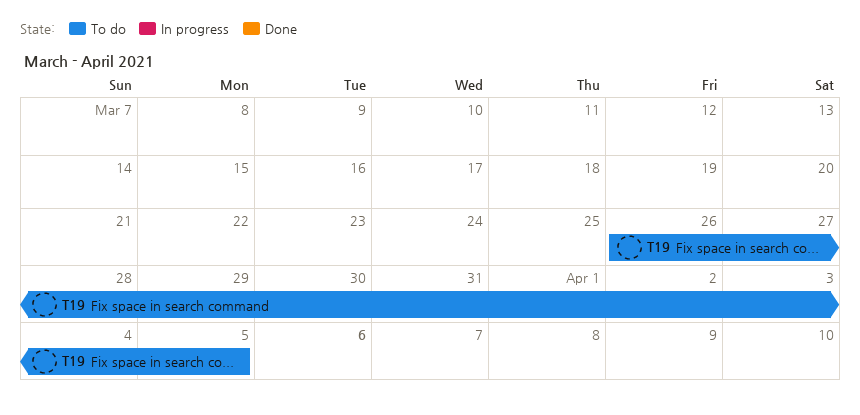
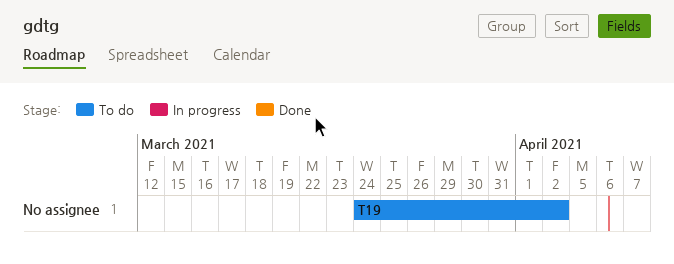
T19, start: Mar 26 -> Mar 24
T19, due: Apr 5 -> Apr 2

